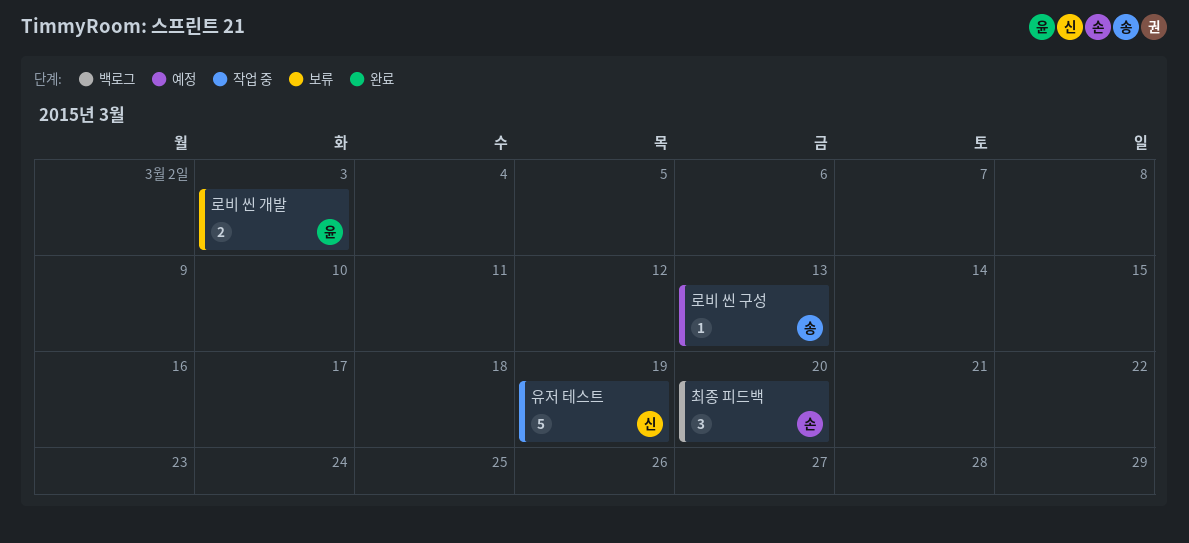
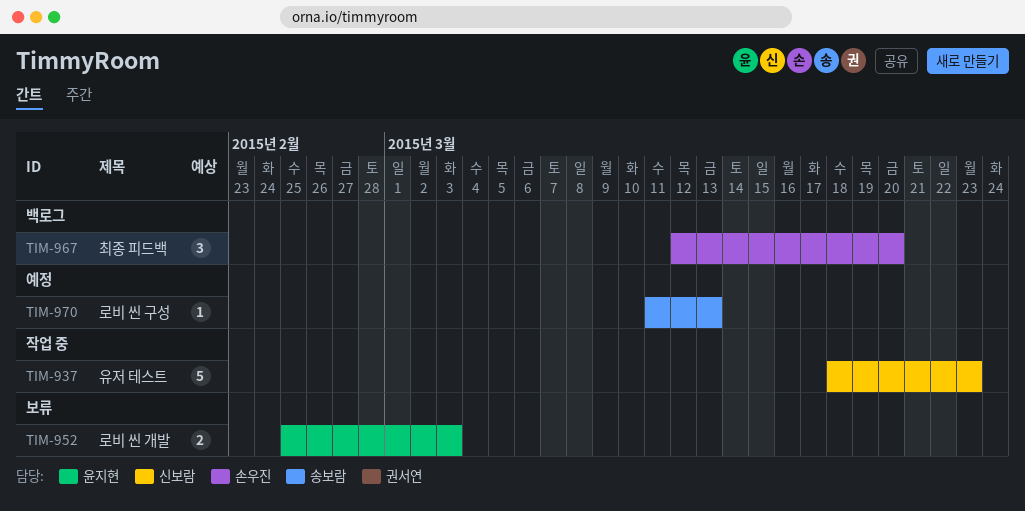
유저 테스트, due: Mar 19 -> Mar 23

